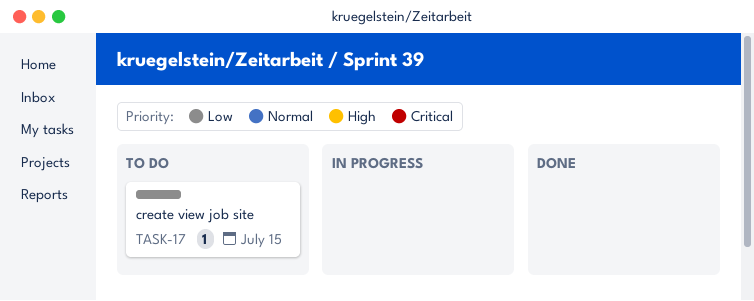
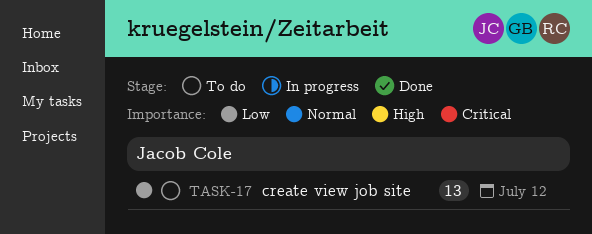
TASK-17, estimate: 1 -> 13
TASK-17, due: Jul 15 -> Jul 12

